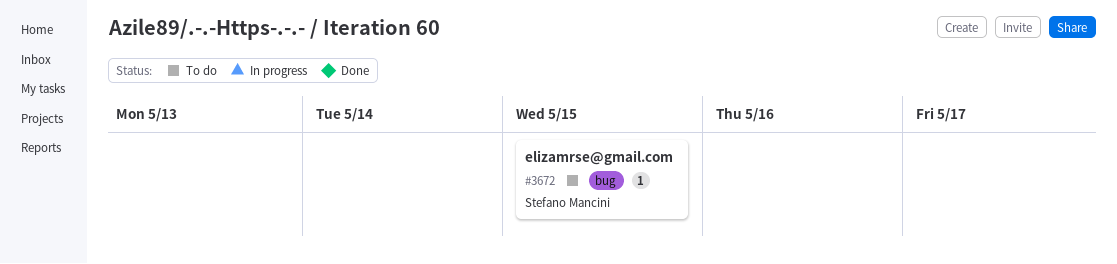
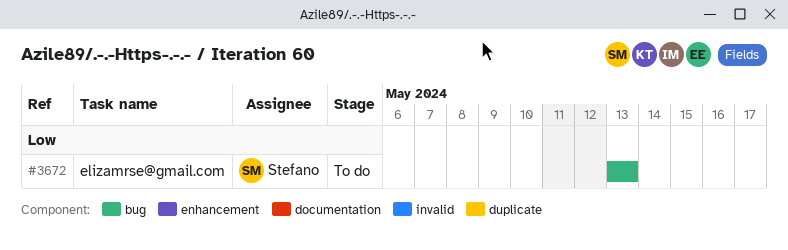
#3672, due: May 15 -> May 13

